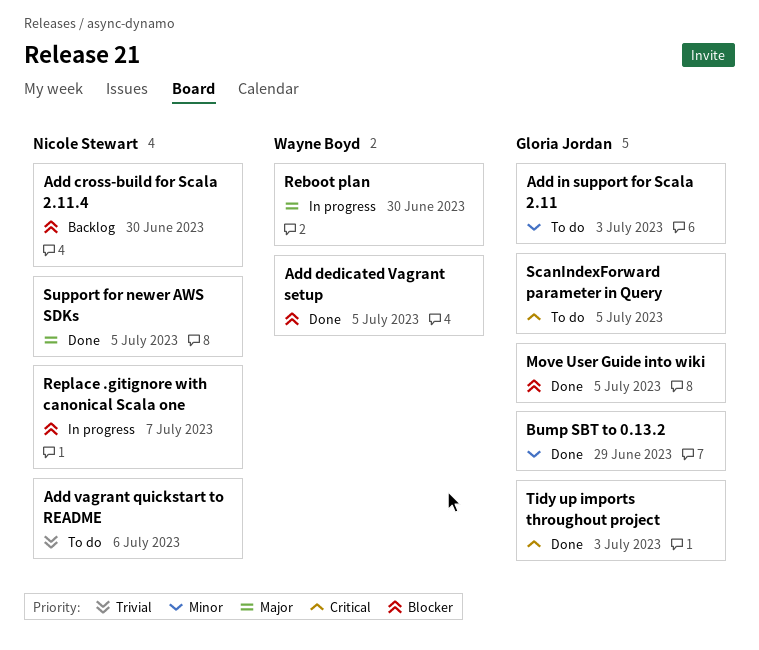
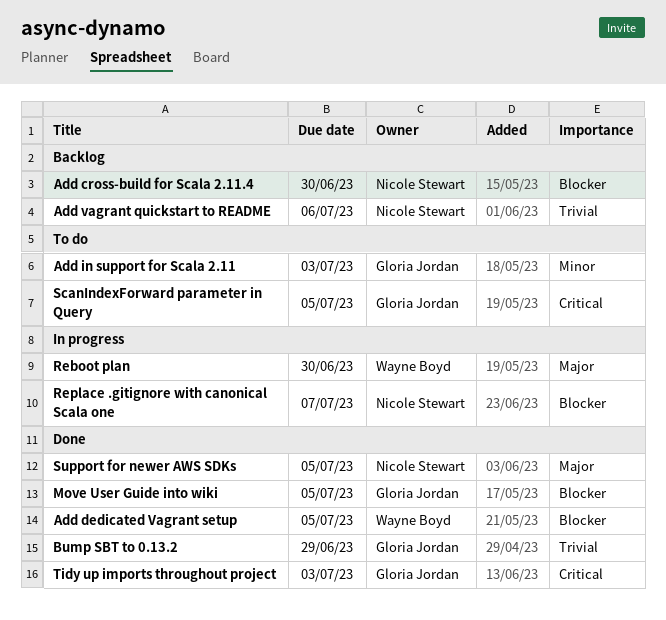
Add vagrant quickstart to README, status: To do -> Backlog
Bump SBT to 0.13.2, priority: Minor -> Trivial

